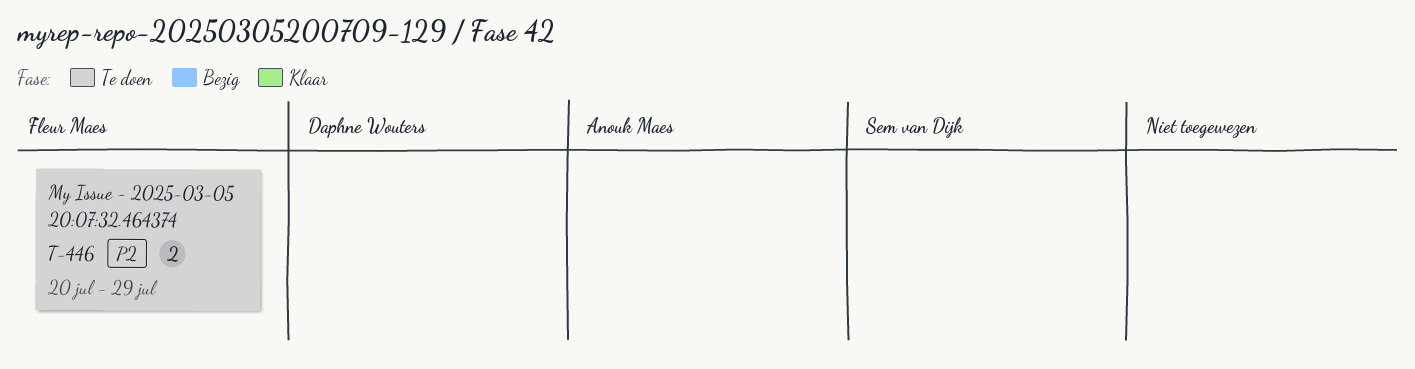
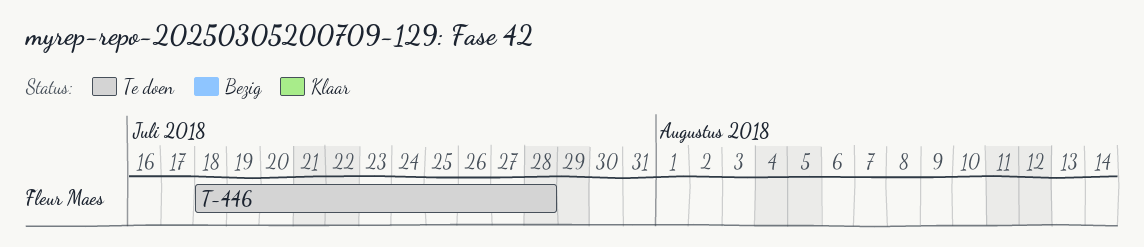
T-446, start: Jul 20 -> Jul 18
T-446, due: Jul 29 -> Jul 28

